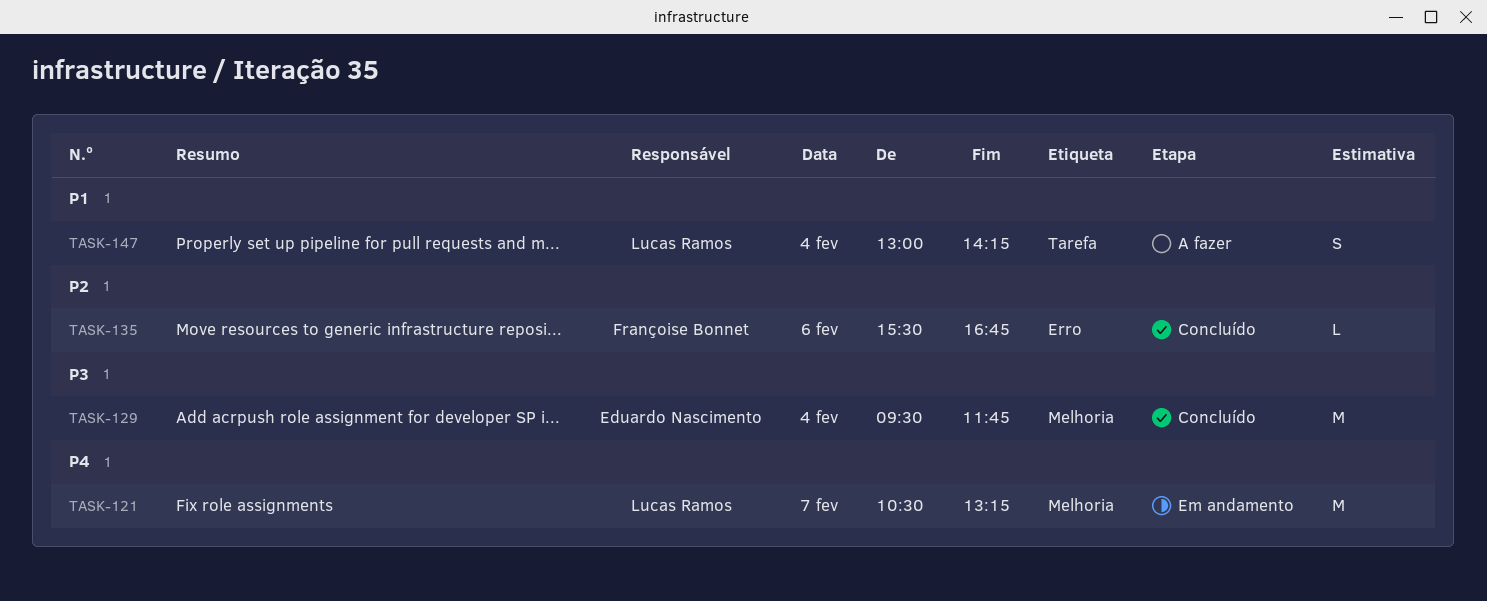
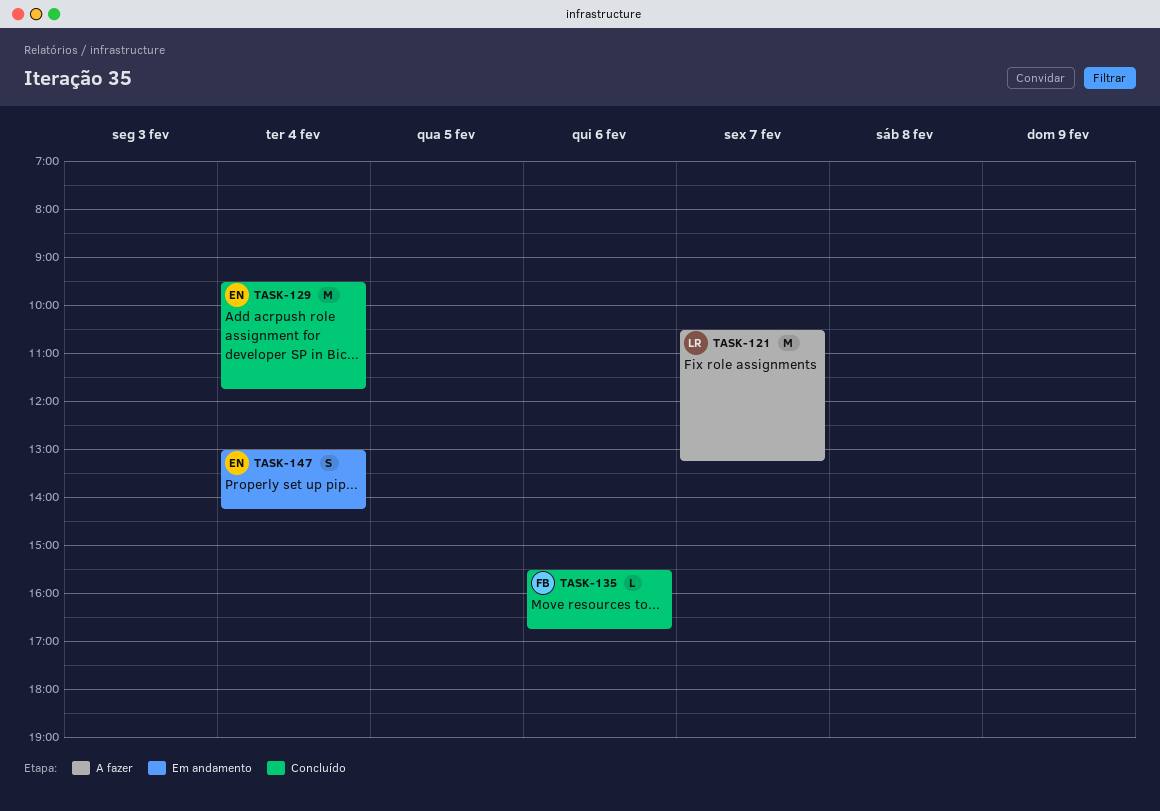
TASK-121, status: Em andamento -> A fazer
TASK-147, status: A fazer -> Em andamento
TASK-147, owner: Lucas Ramos -> Eduardo Nascimento

